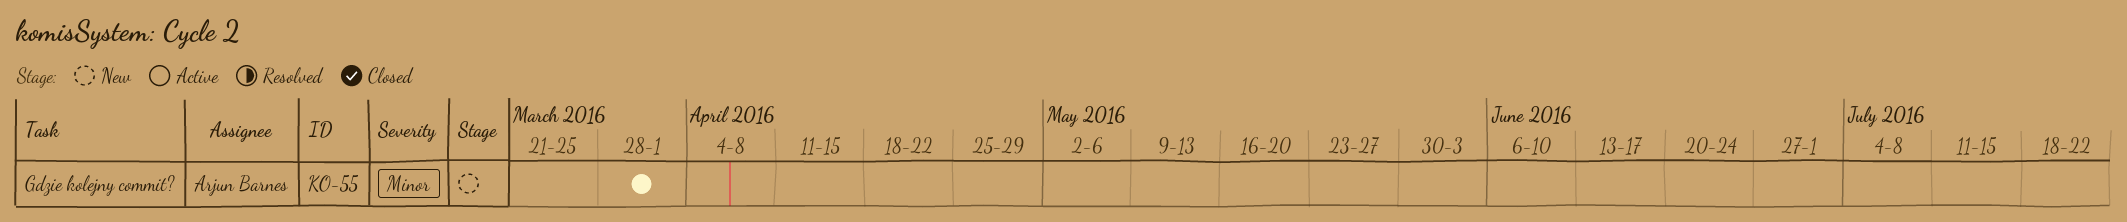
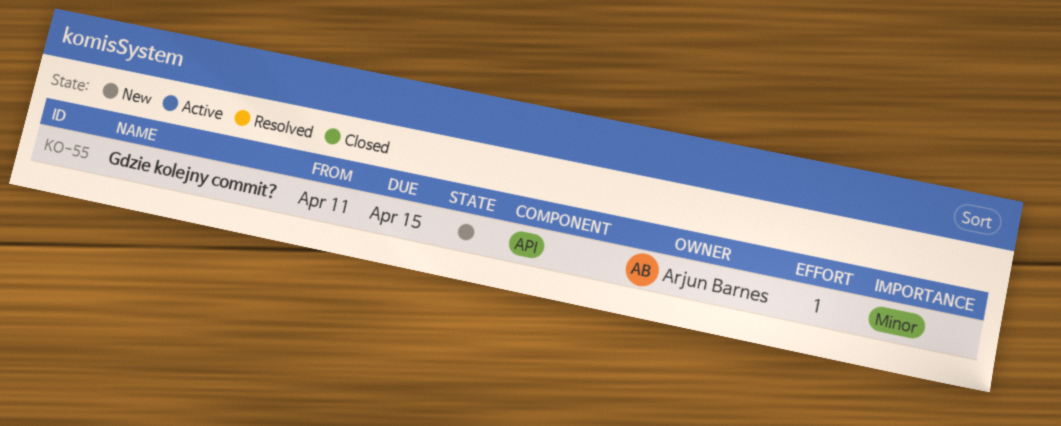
KO-55, start: Mar 28 -> Apr 11
KO-55, due: Apr 1 -> Apr 15

